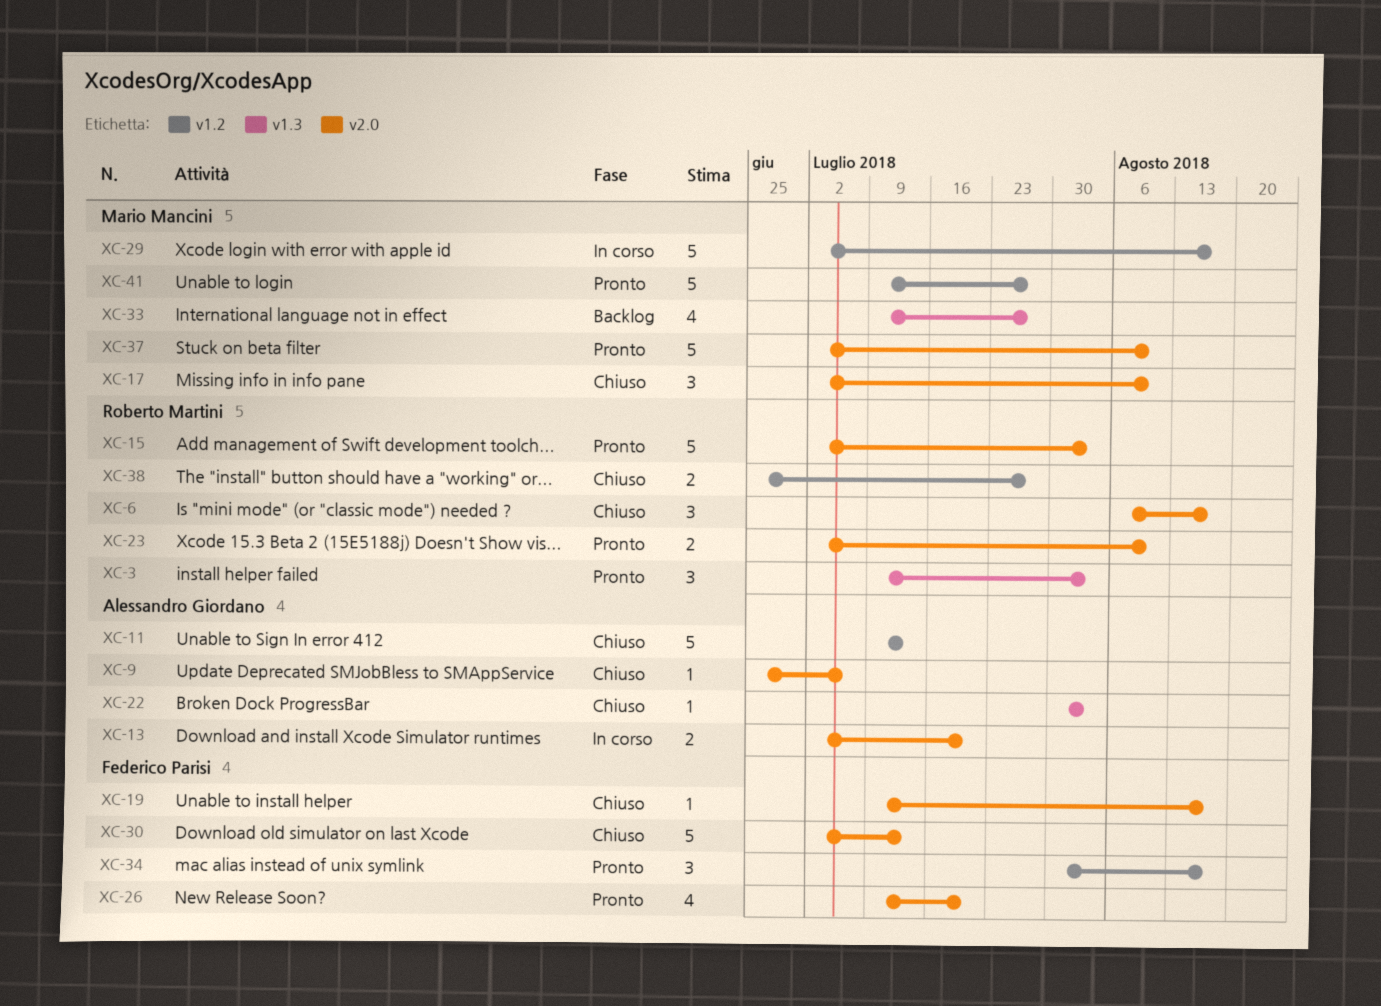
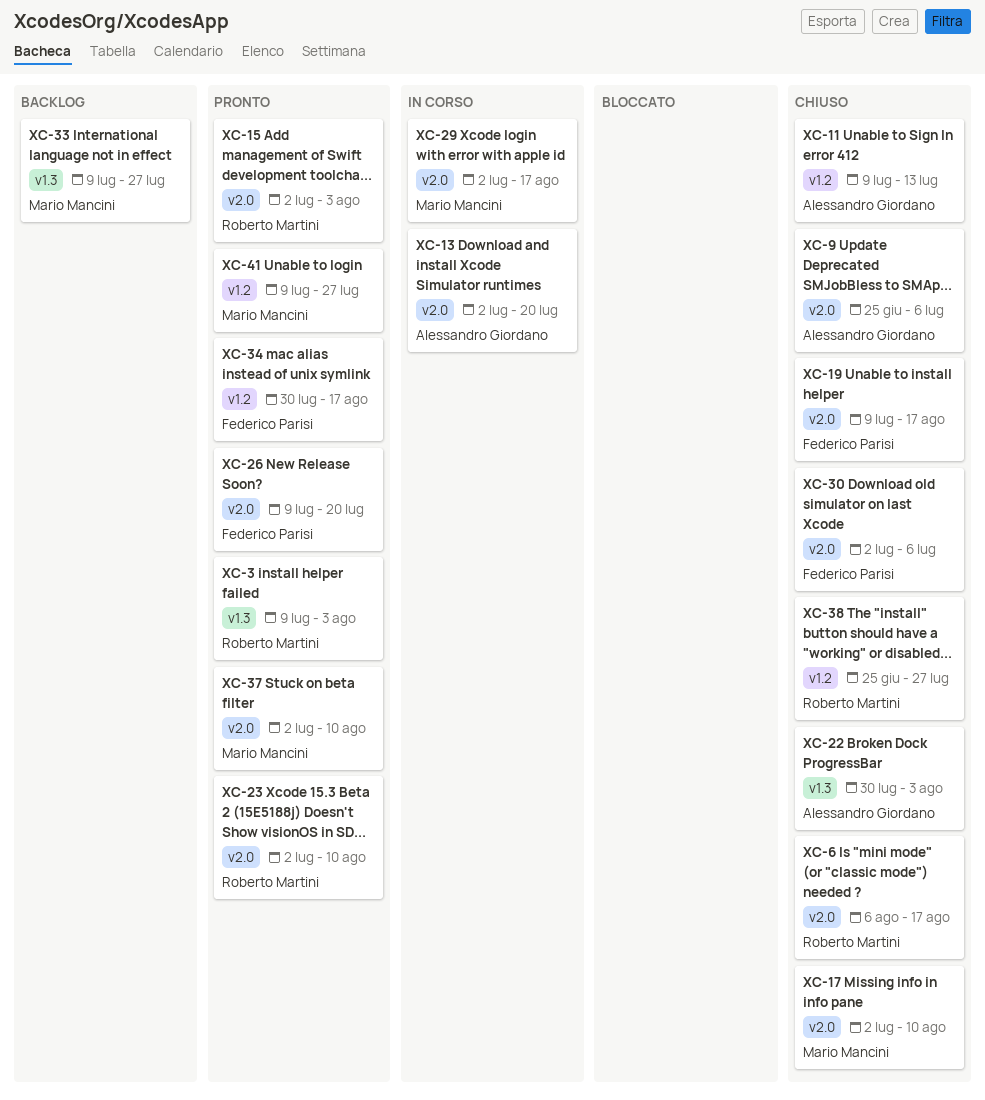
XC-29, label: v1.2 -> v2.0
XC-30, due: Jul 13 -> Jul 6

